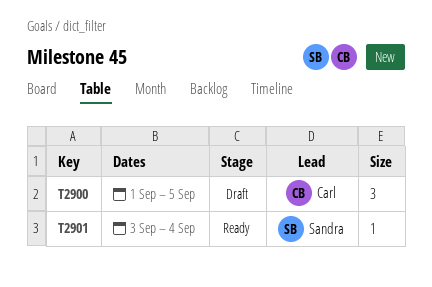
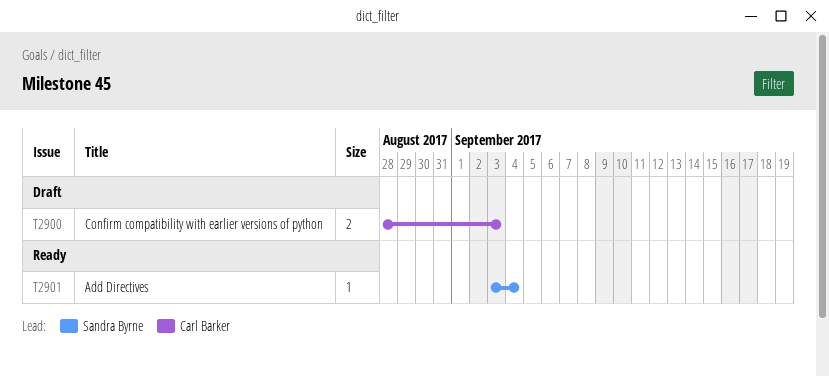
T2900, estimate: 3 -> 2
T2900, start: Sep 1 -> Aug 28
T2900, due: Sep 5 -> Sep 3

